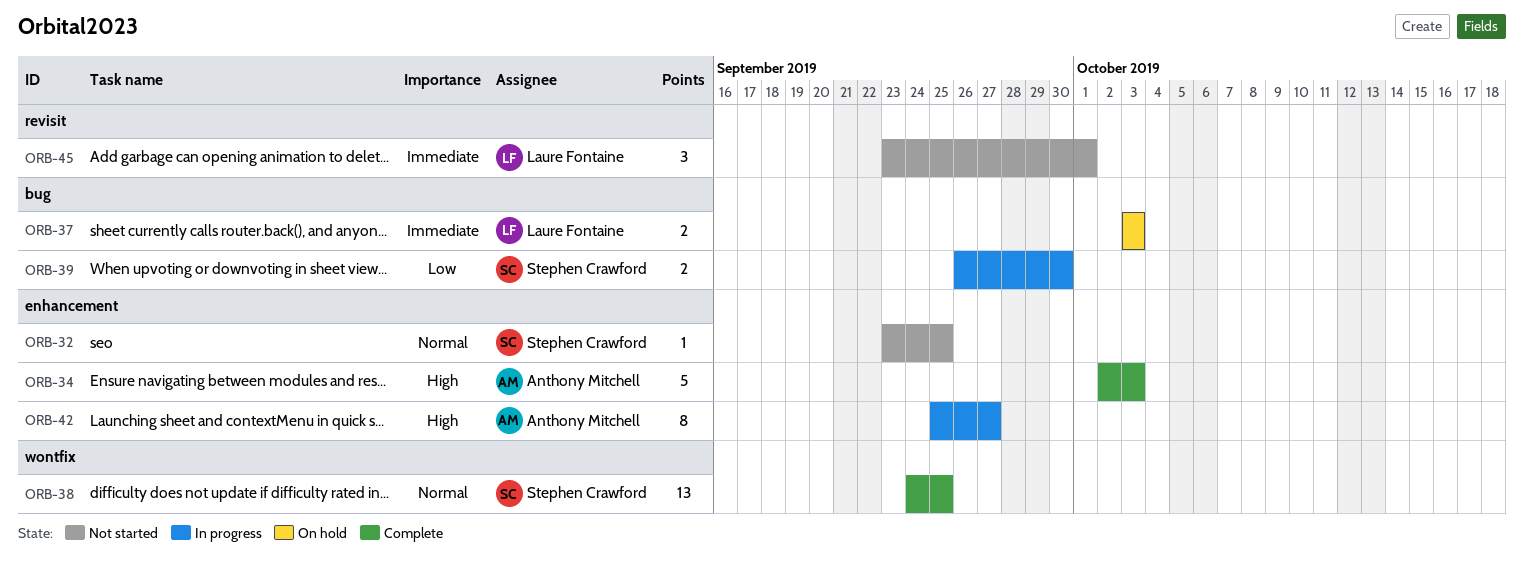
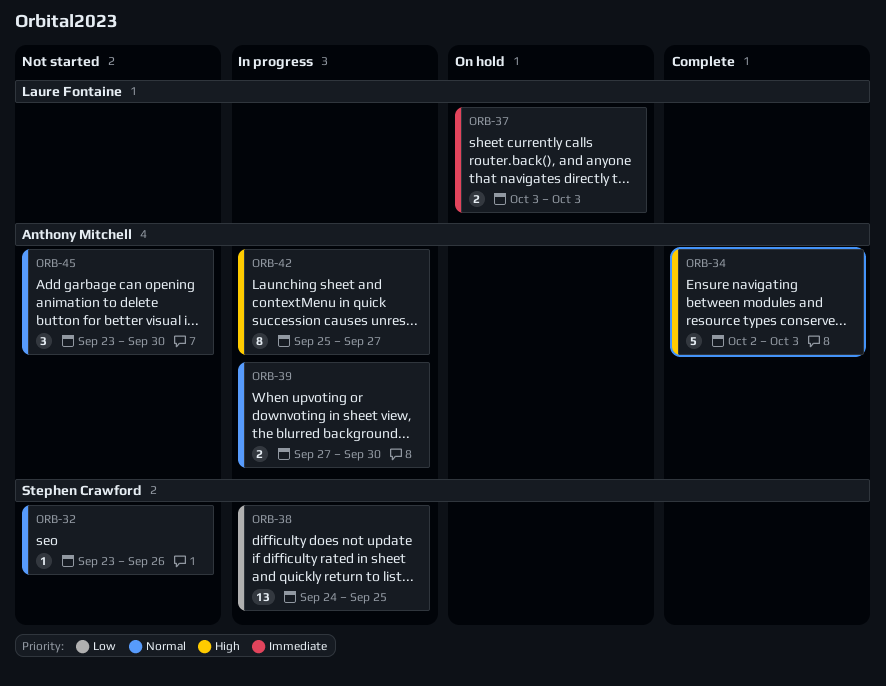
ORB-32, due: Sep 25 -> Sep 26
ORB-38, status: Complete -> In progress
ORB-38, priority: Normal -> Low
ORB-39, owner: Stephen Crawford -> Anthony Mitchell
ORB-39, priority: Low -> Normal
ORB-39, start: Sep 26 -> Sep 27
ORB-45, owner: Laure Fontaine -> Anthony Mitchell
ORB-45, priority: Immediate -> Normal
ORB-45, due: Oct 1 -> Sep 30

